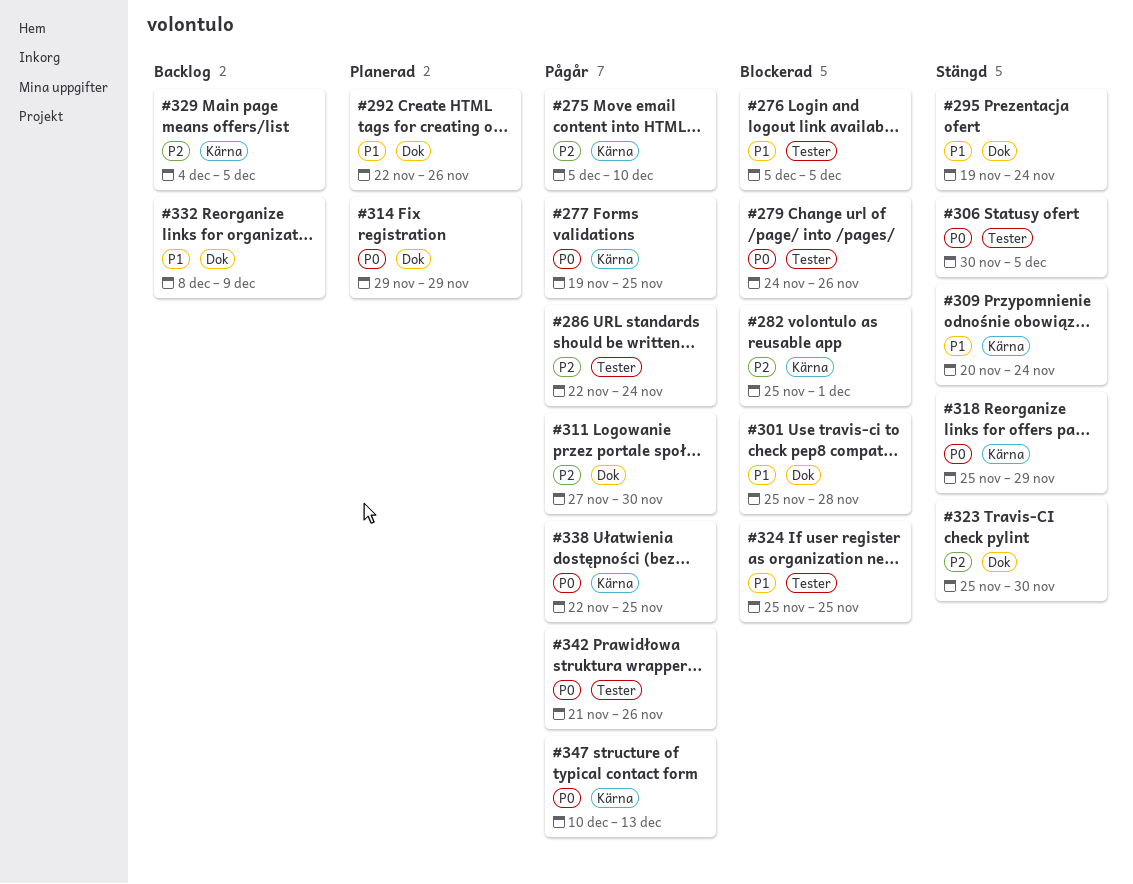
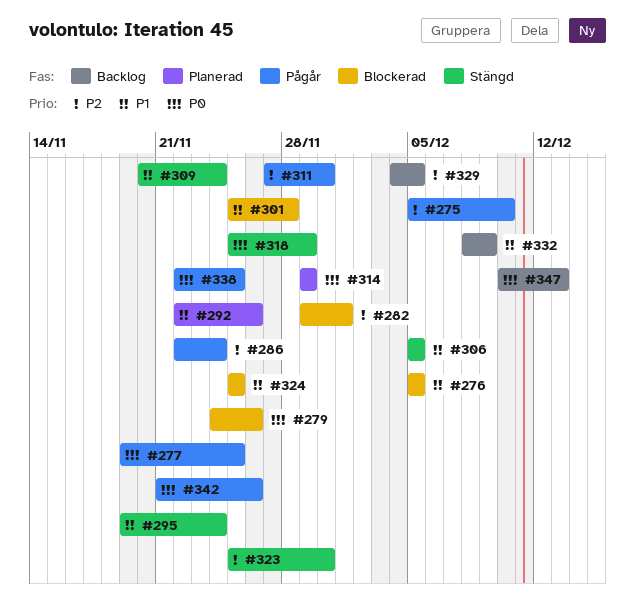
#282, start: Nov 25 -> Nov 29
#306, priority: P0 -> P1
#306, start: Nov 30 -> Dec 5
#347, status: Pågår -> Backlog

